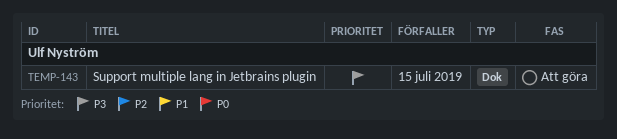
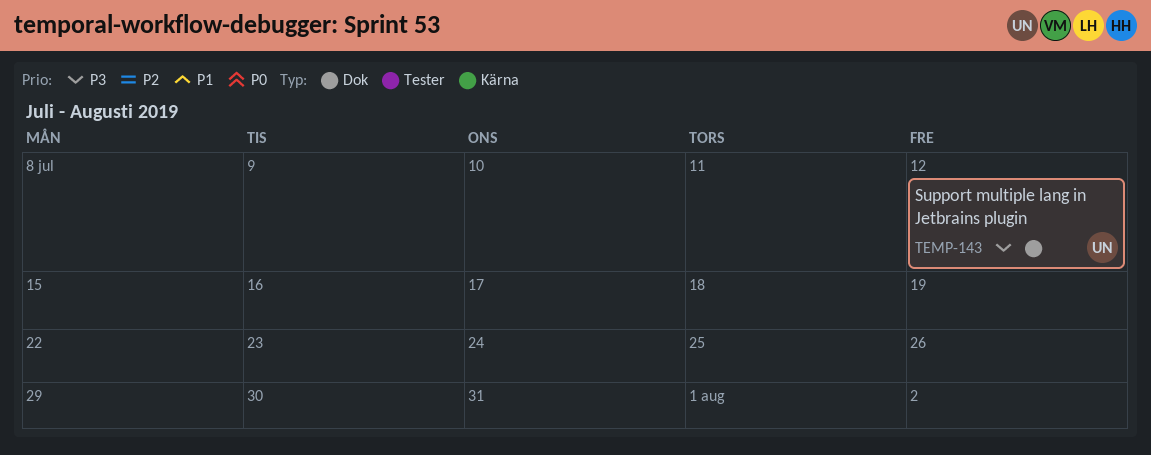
TEMP-143, due: Jul 15 -> Jul 12

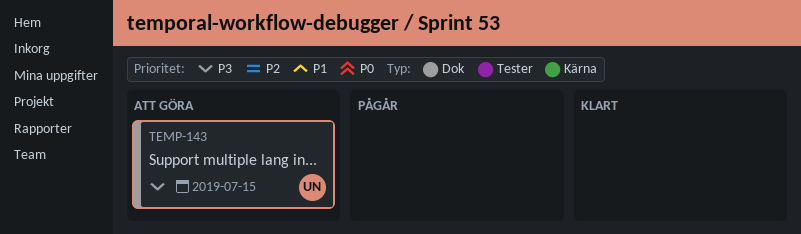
TEMP-143, due: Jul 12 -> Jul 15

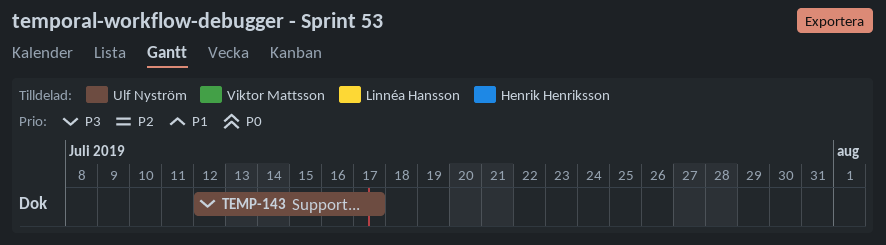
TEMP-143, due: Jul 15 -> Jul 17

